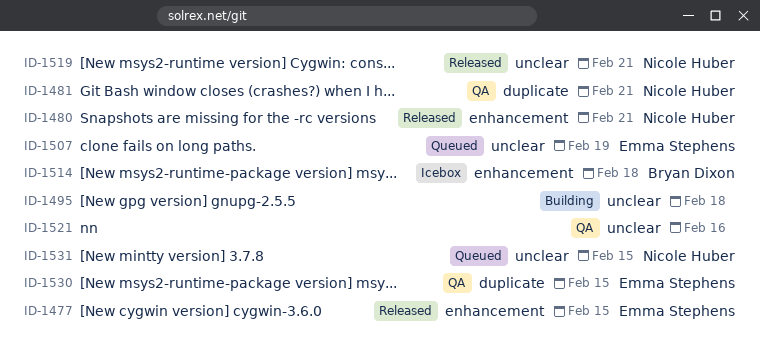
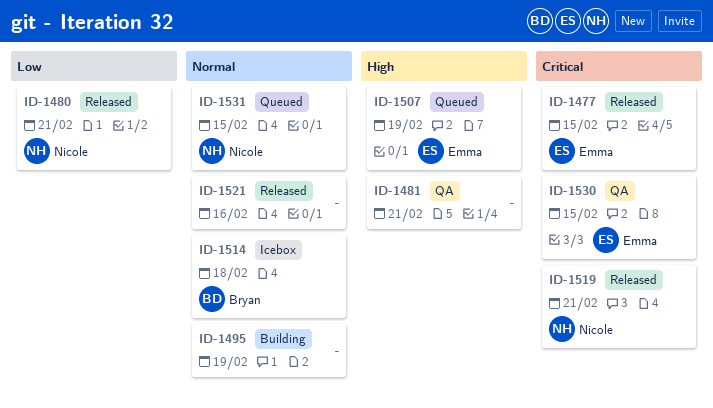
ID-1481, owner: Nicole Huber -> none
ID-1495, due: Feb 18 -> Feb 19
ID-1521, status: QA -> Released

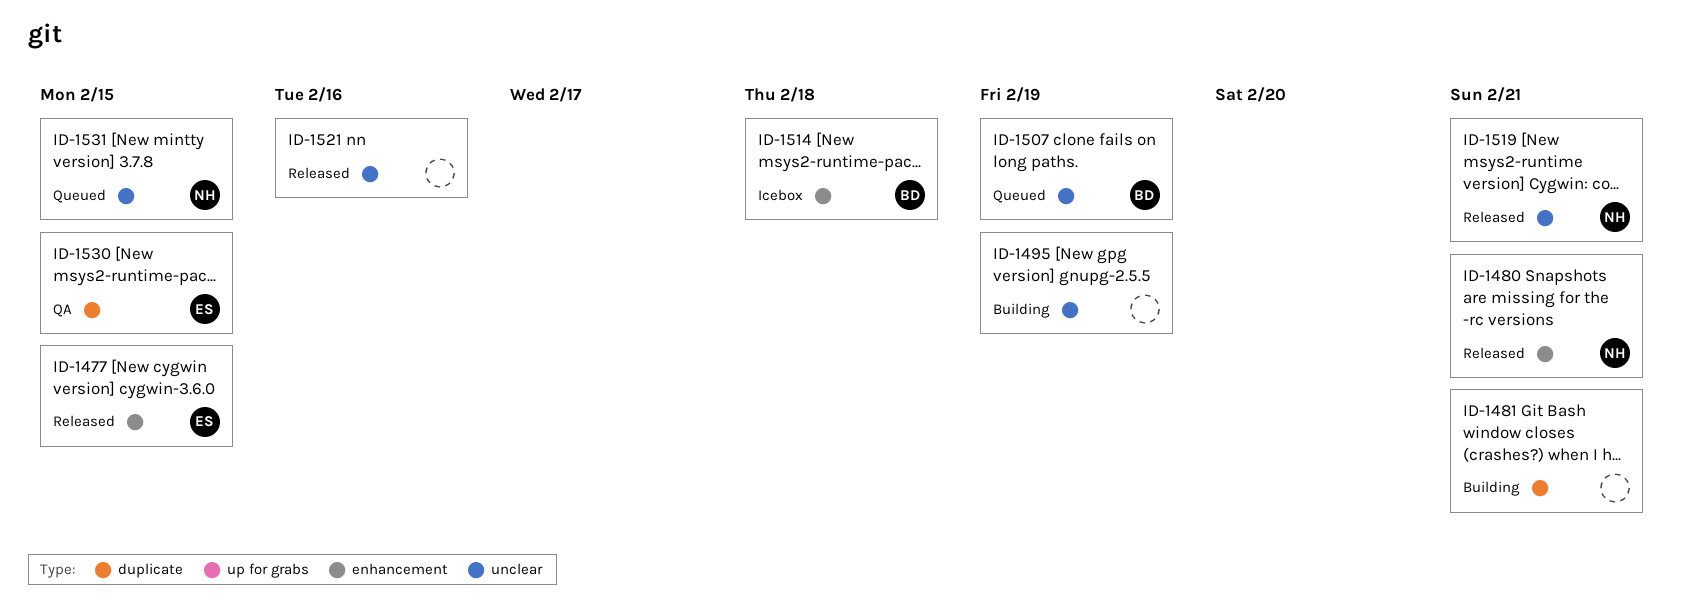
ID-1481, status: QA -> Building
ID-1507, owner: Emma -> Bryan

